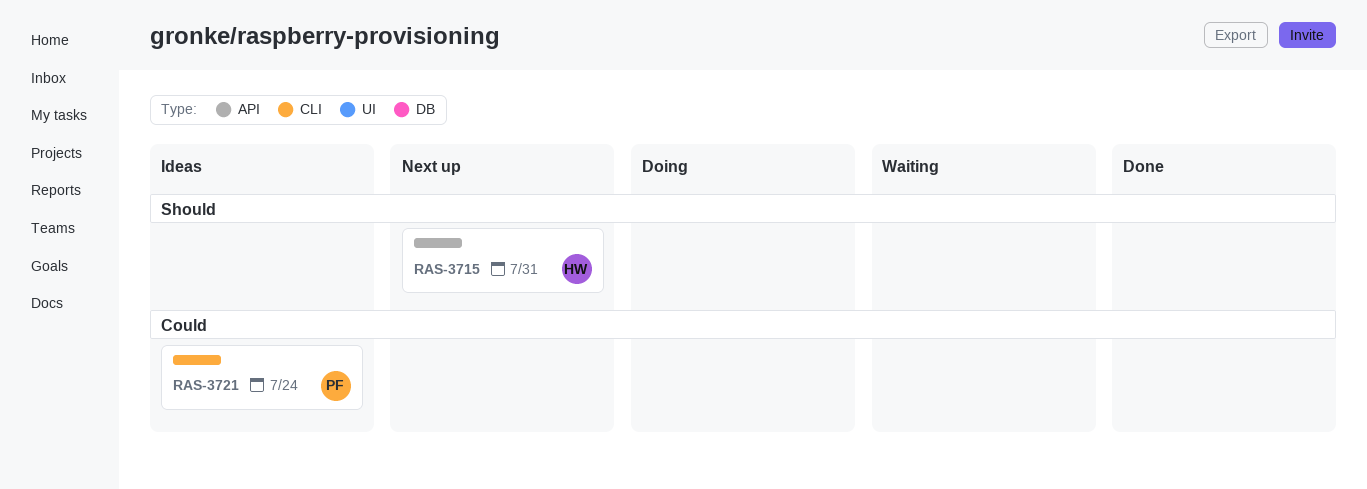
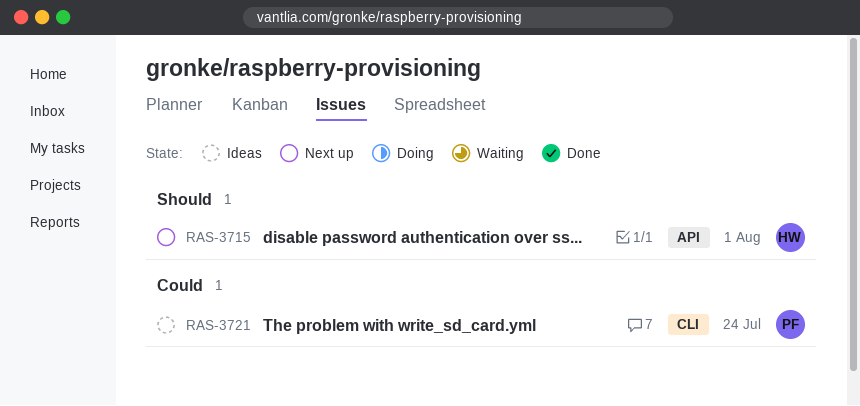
RAS-3715, due: Jul 31 -> Aug 1

